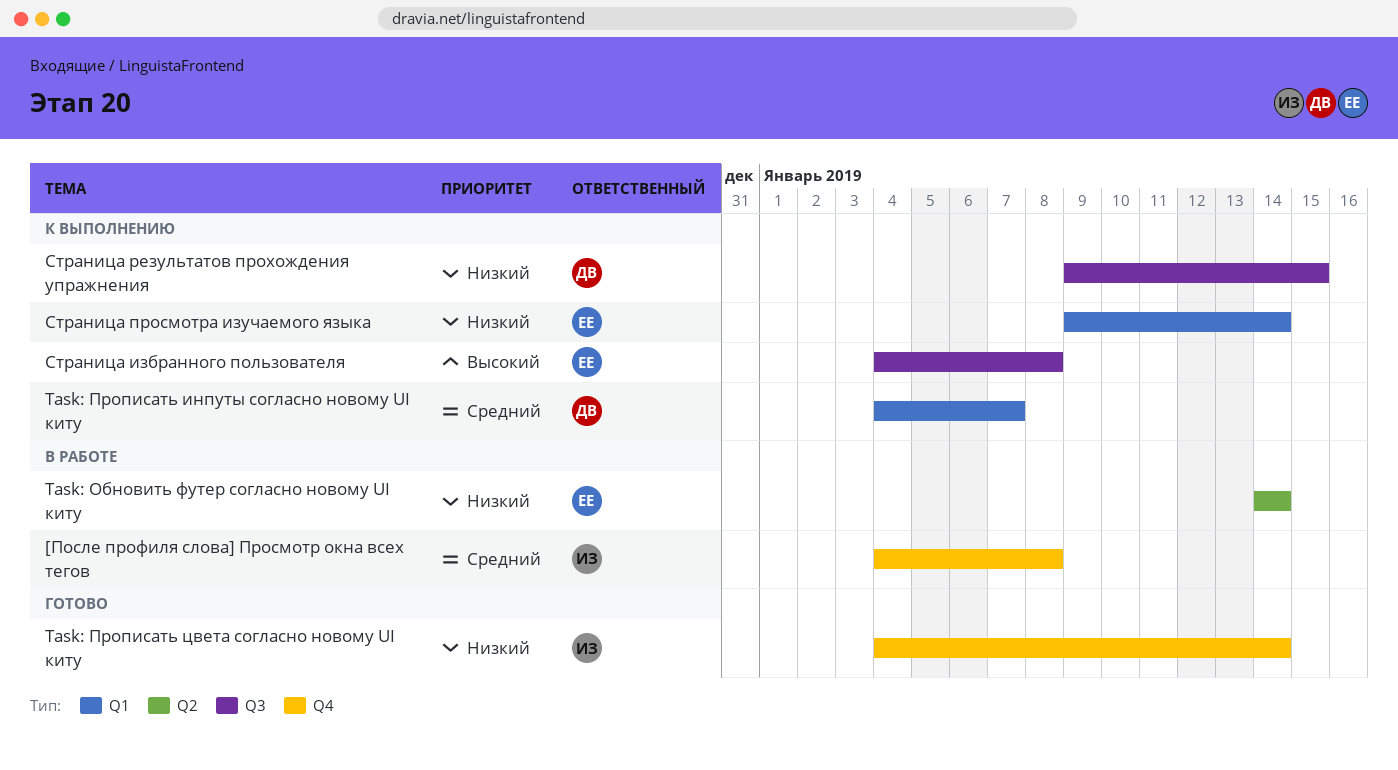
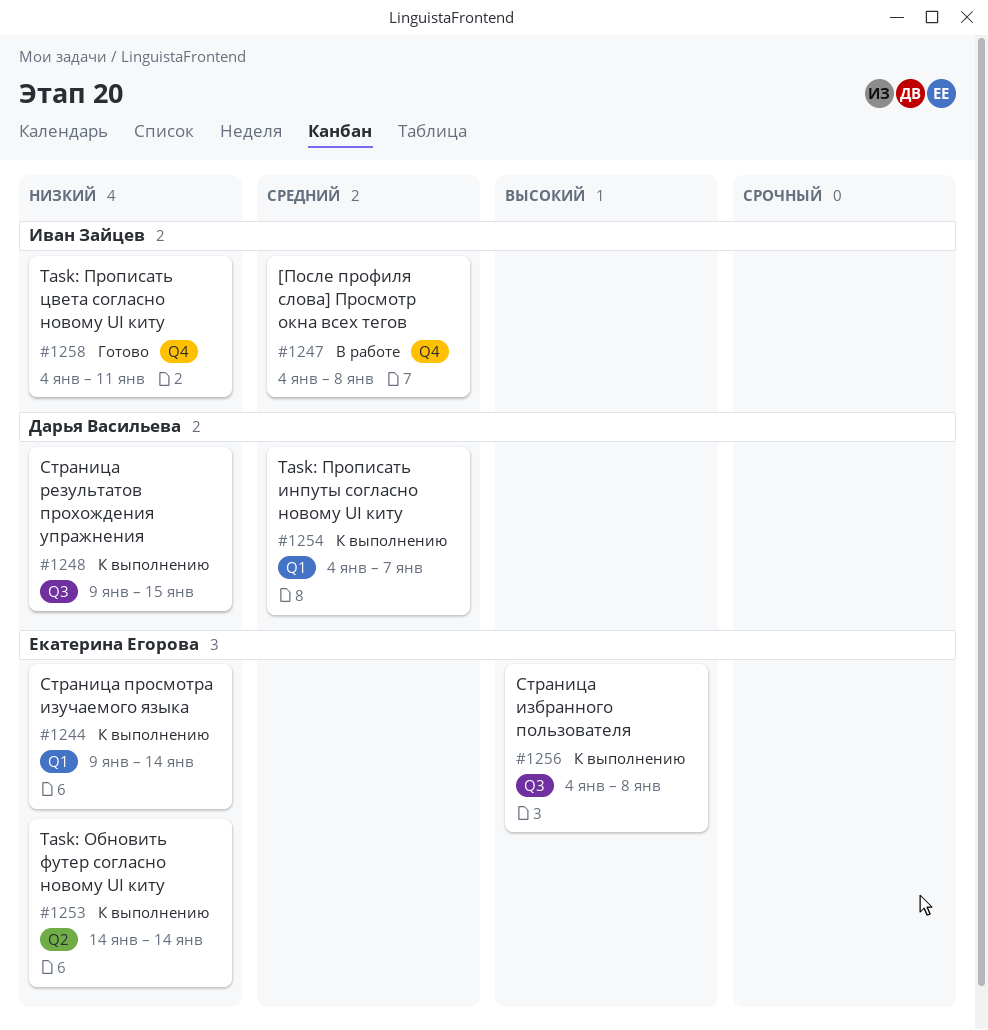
Task: Обновить футер согласно новому UI киту, status: В работе -> К выполнению
Task: Прописать цвета согласно новому UI киту, due: Jan 14 -> Jan 11

